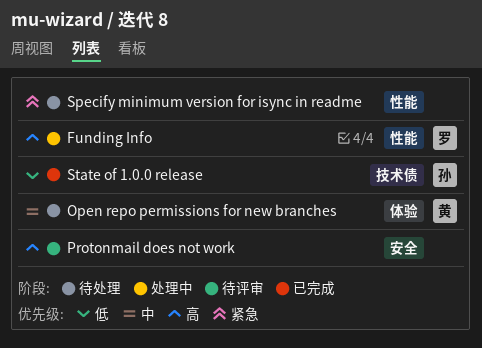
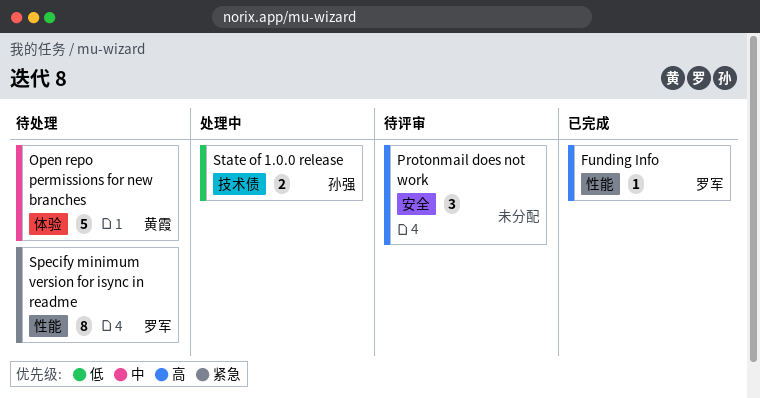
Funding Info, status: 处理中 -> 已完成
Specify minimum version for isync in readme, owner: none -> 罗军
State of 1.0.0 release, status: 已完成 -> 处理中

